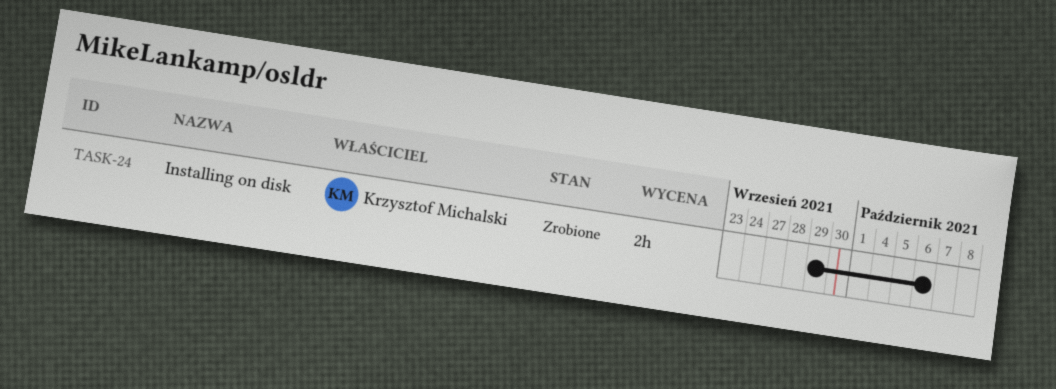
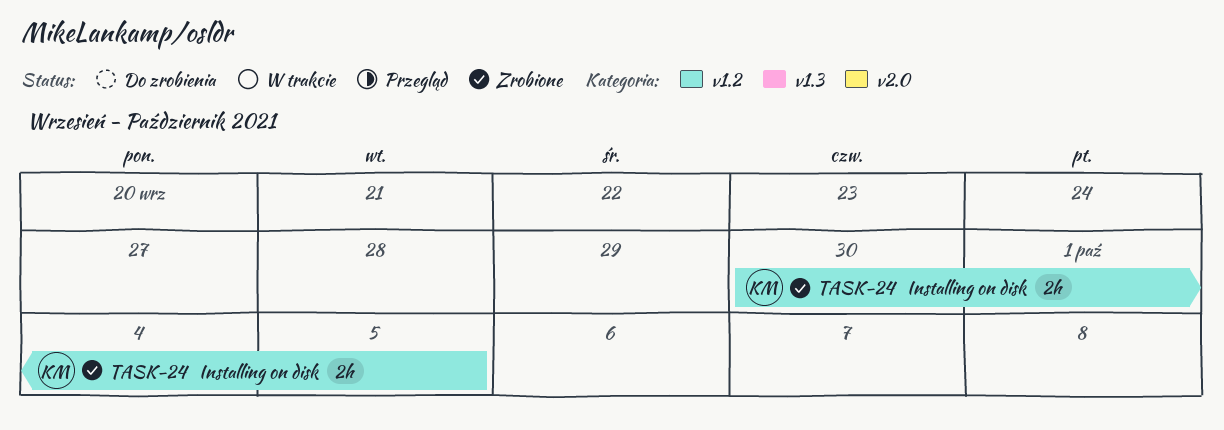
TASK-24, start: Sep 29 -> Sep 30
TASK-24, due: Oct 6 -> Oct 5

